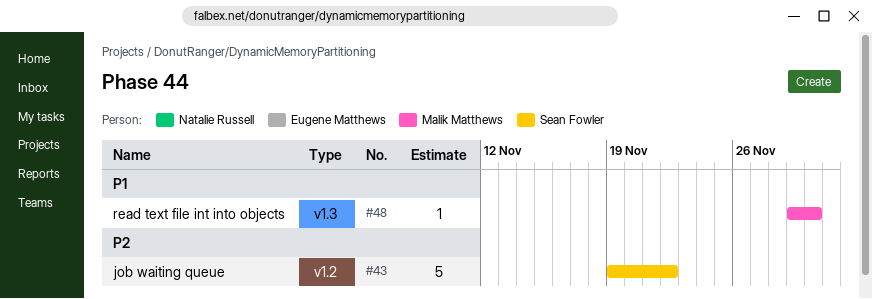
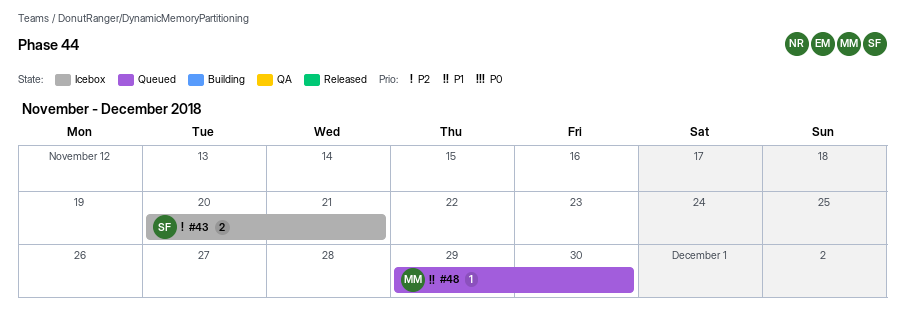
#43, estimate: 5 -> 2
#43, start: Nov 19 -> Nov 20
#43, due: Nov 22 -> Nov 21

